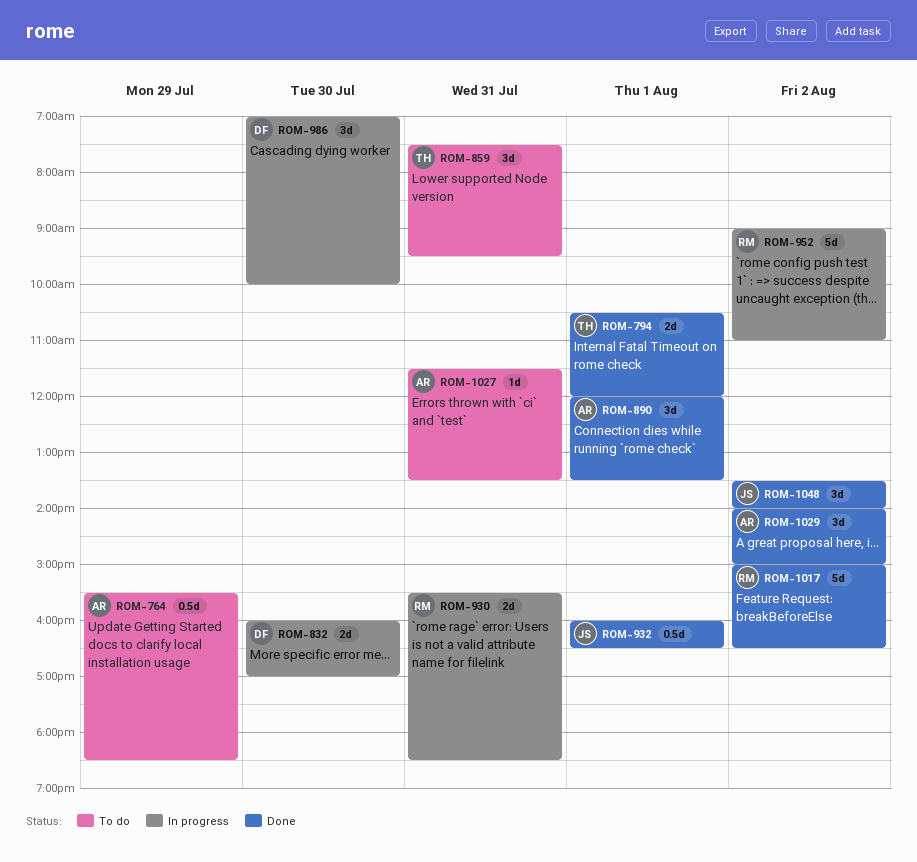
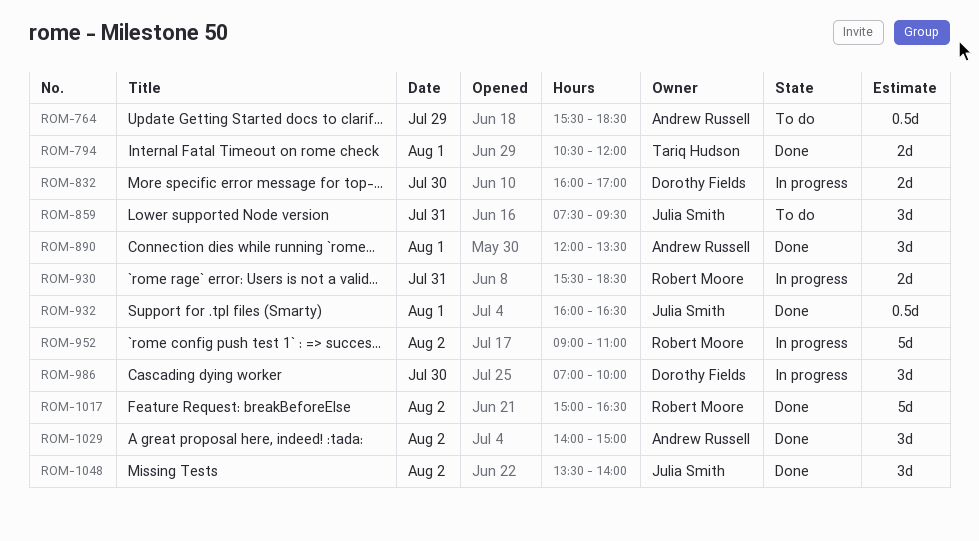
ROM-859, owner: Tariq Hudson -> Julia Smith
ROM-1027: present -> none

